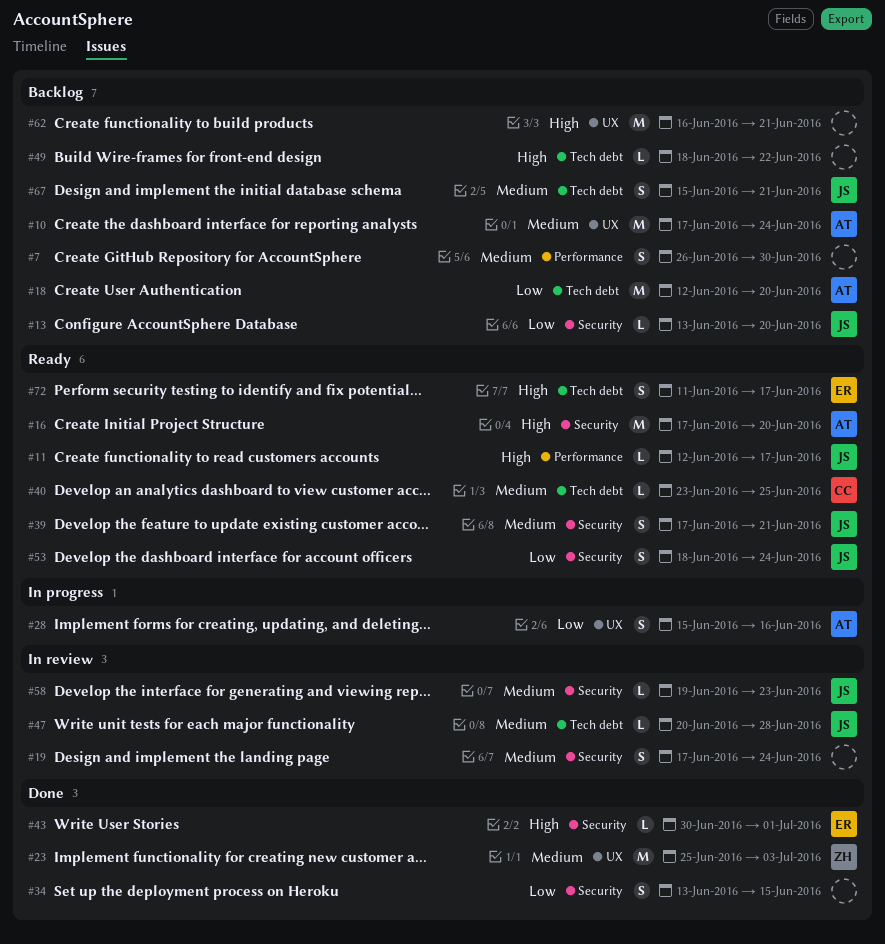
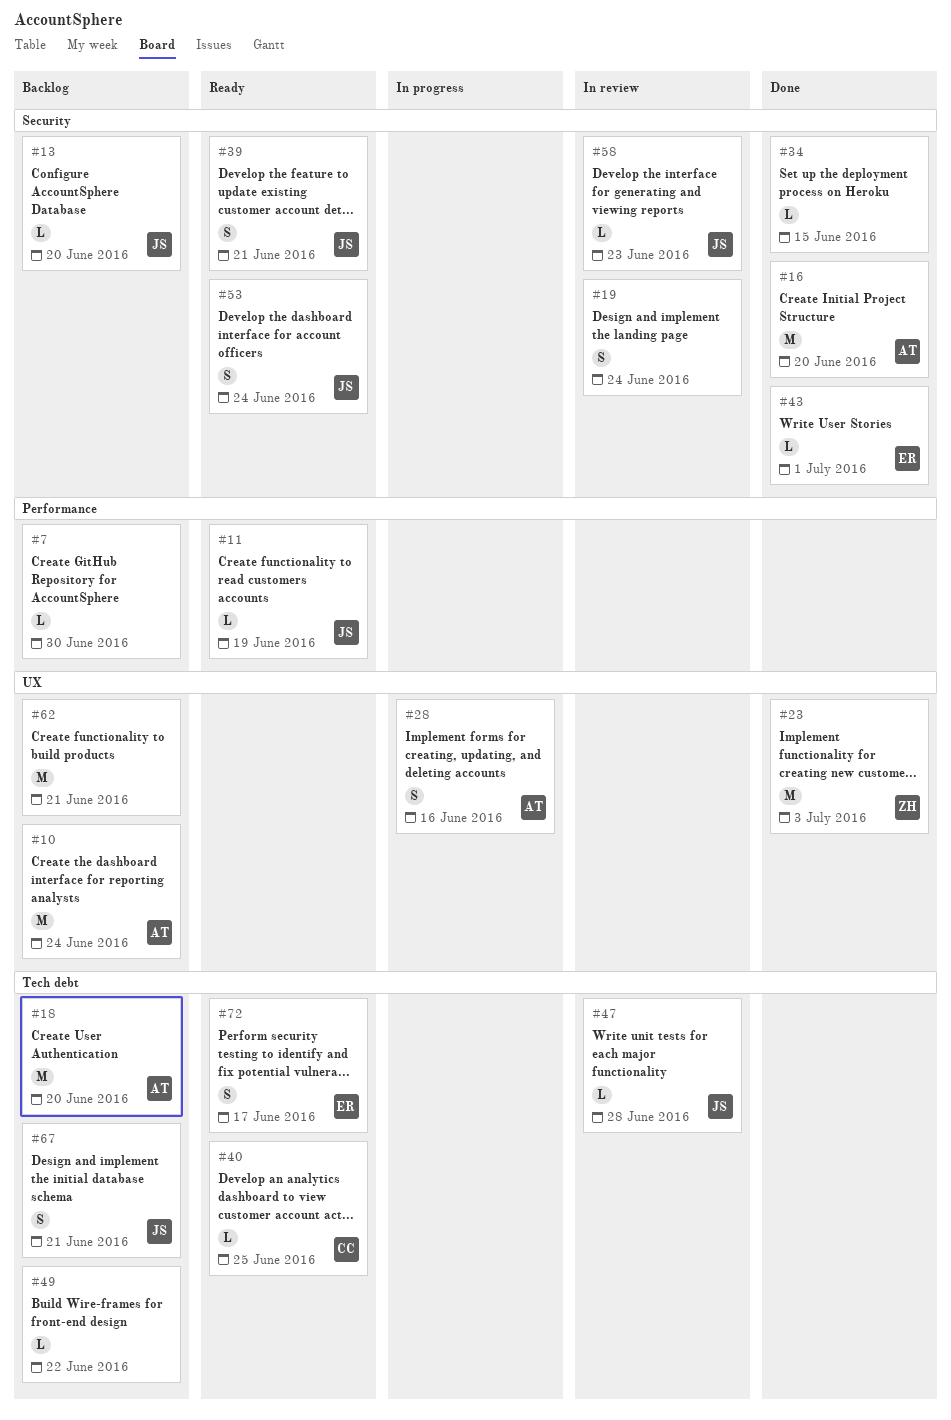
#7, estimate: S -> L
#11, due: Jun 17 -> Jun 19
#16, status: Ready -> Done
#34, estimate: S -> L

